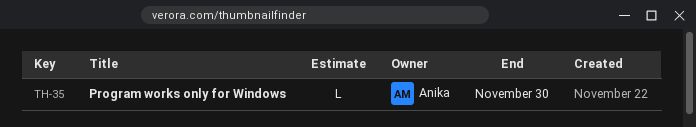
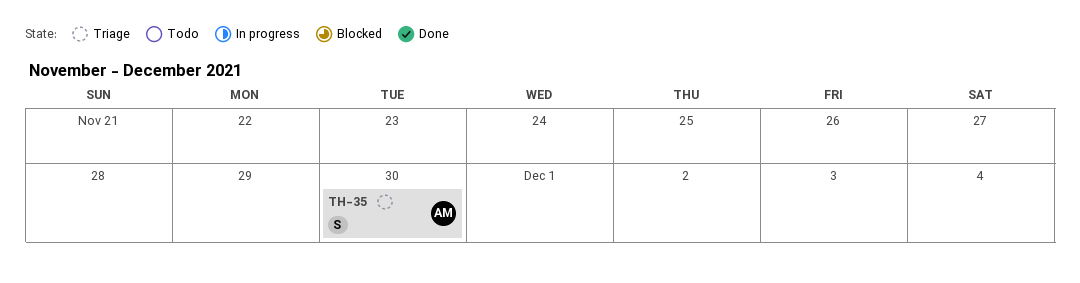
TH-35, estimate: L -> S

